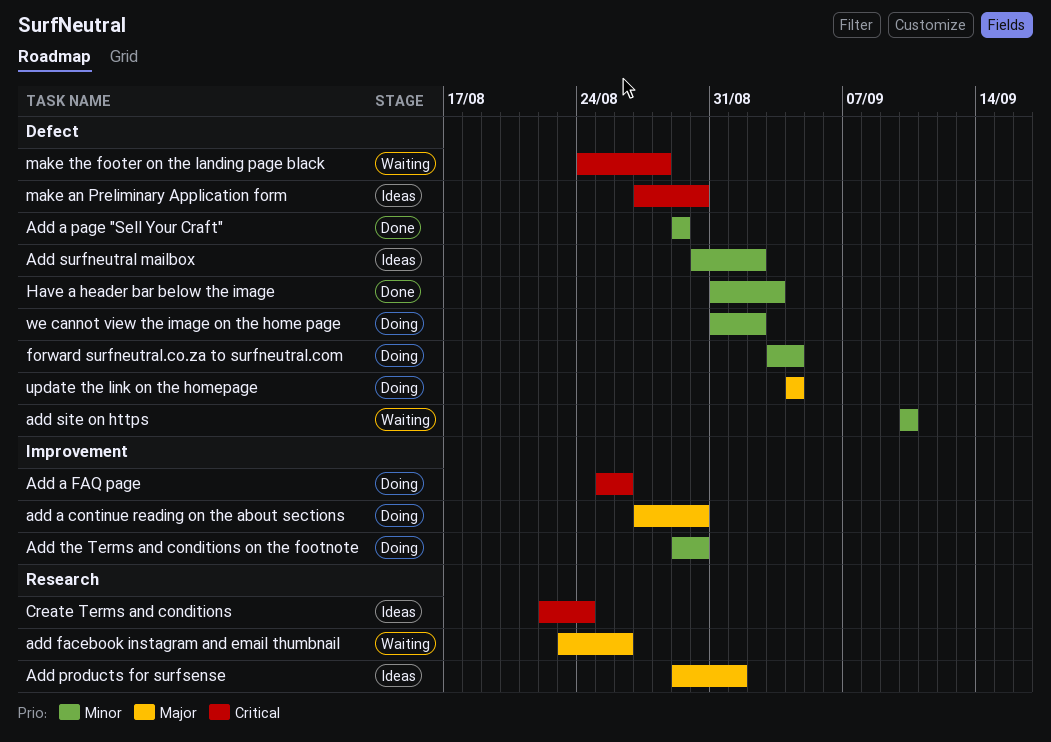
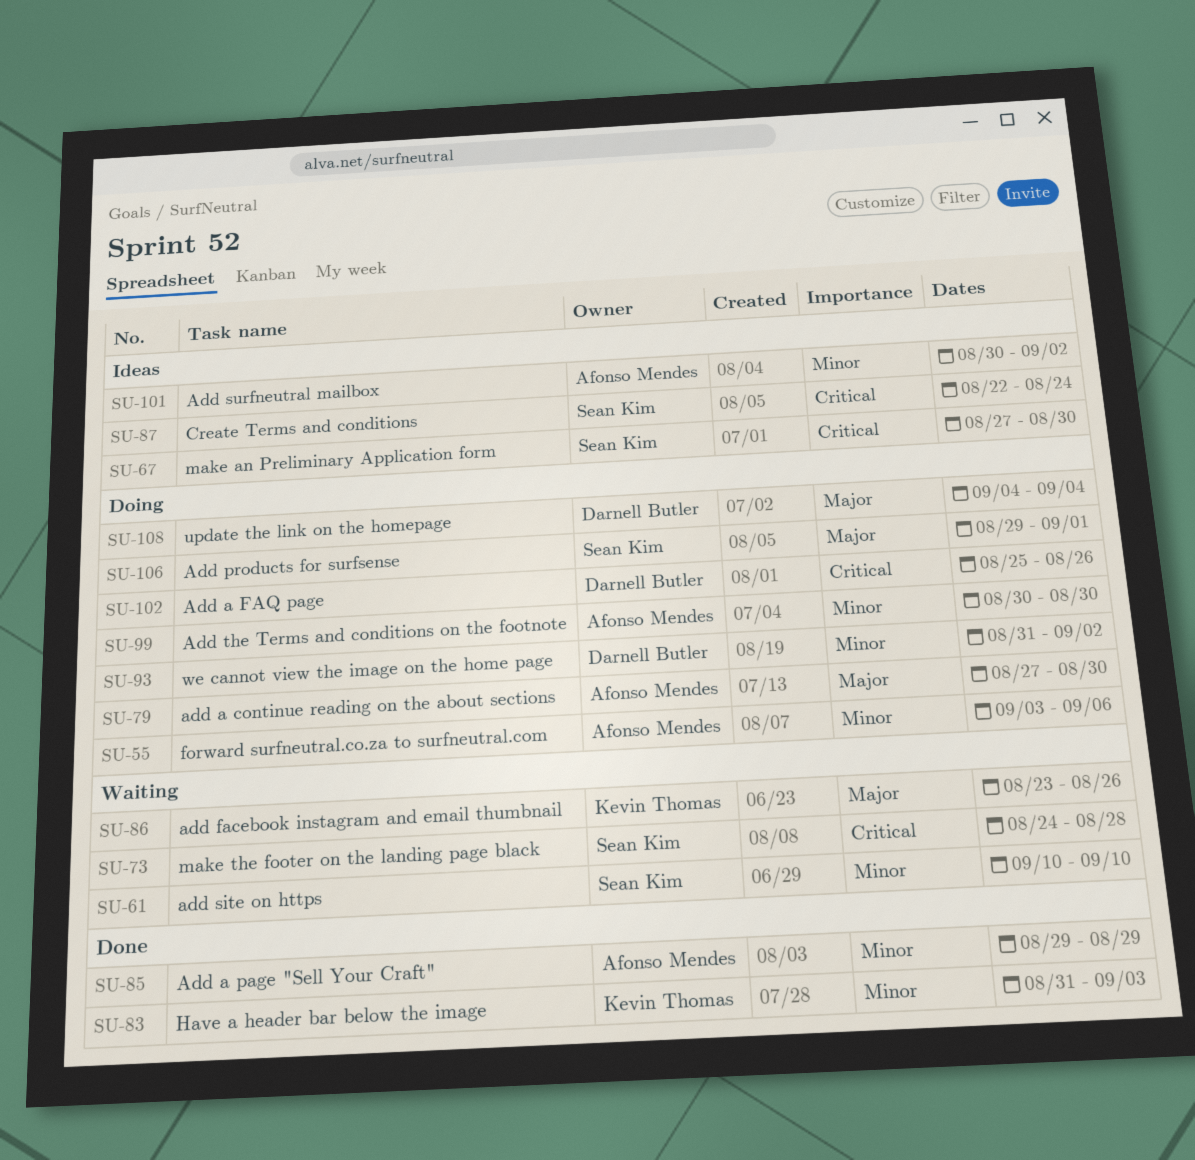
Add products for surfsense, status: Ideas -> Doing
Add the Terms and conditions on the footnote, start: Aug 29 -> Aug 30
forward surfneutral.co.za to surfneutral.com, due: Sep 4 -> Sep 6

